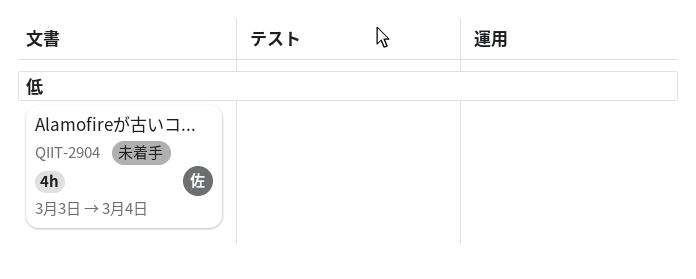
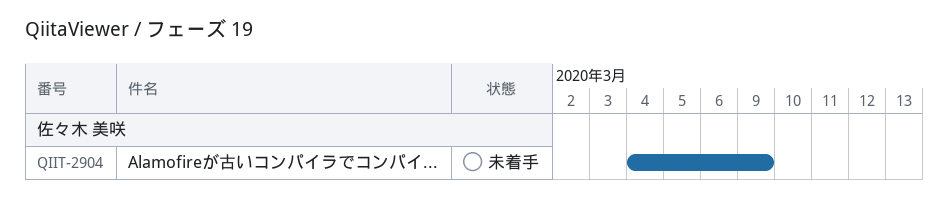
QIIT-2904, start: Mar 3 -> Mar 4
QIIT-2904, due: Mar 4 -> Mar 9

